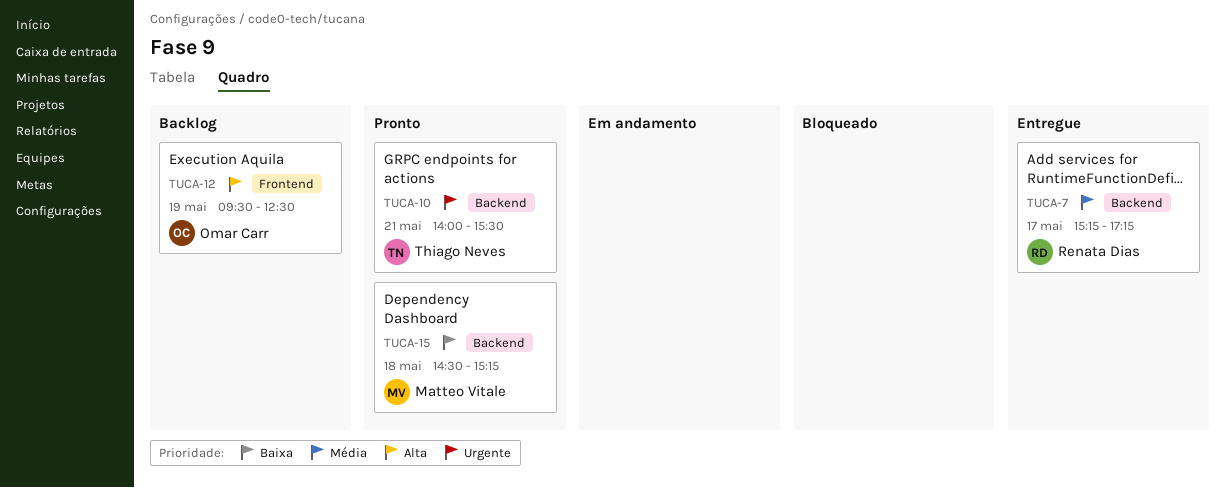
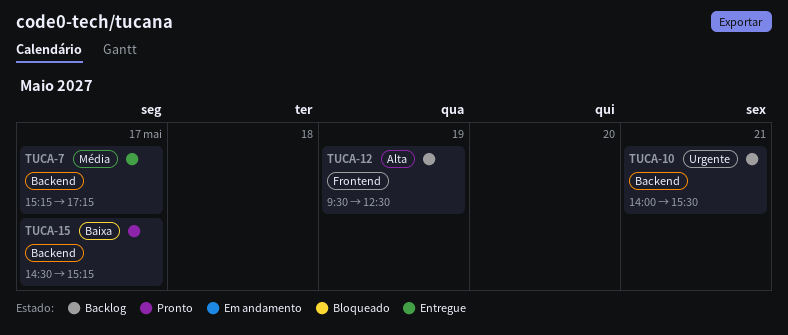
TUCA-10, status: Pronto -> Backlog
TUCA-15, day: May 18 -> May 17

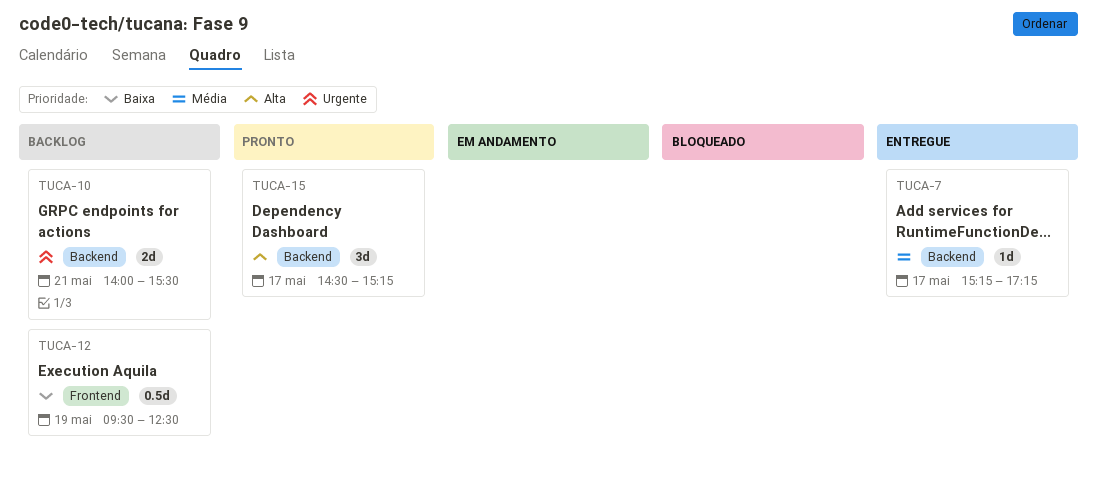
TUCA-12, priority: Alta -> Baixa
TUCA-15, priority: Baixa -> Alta

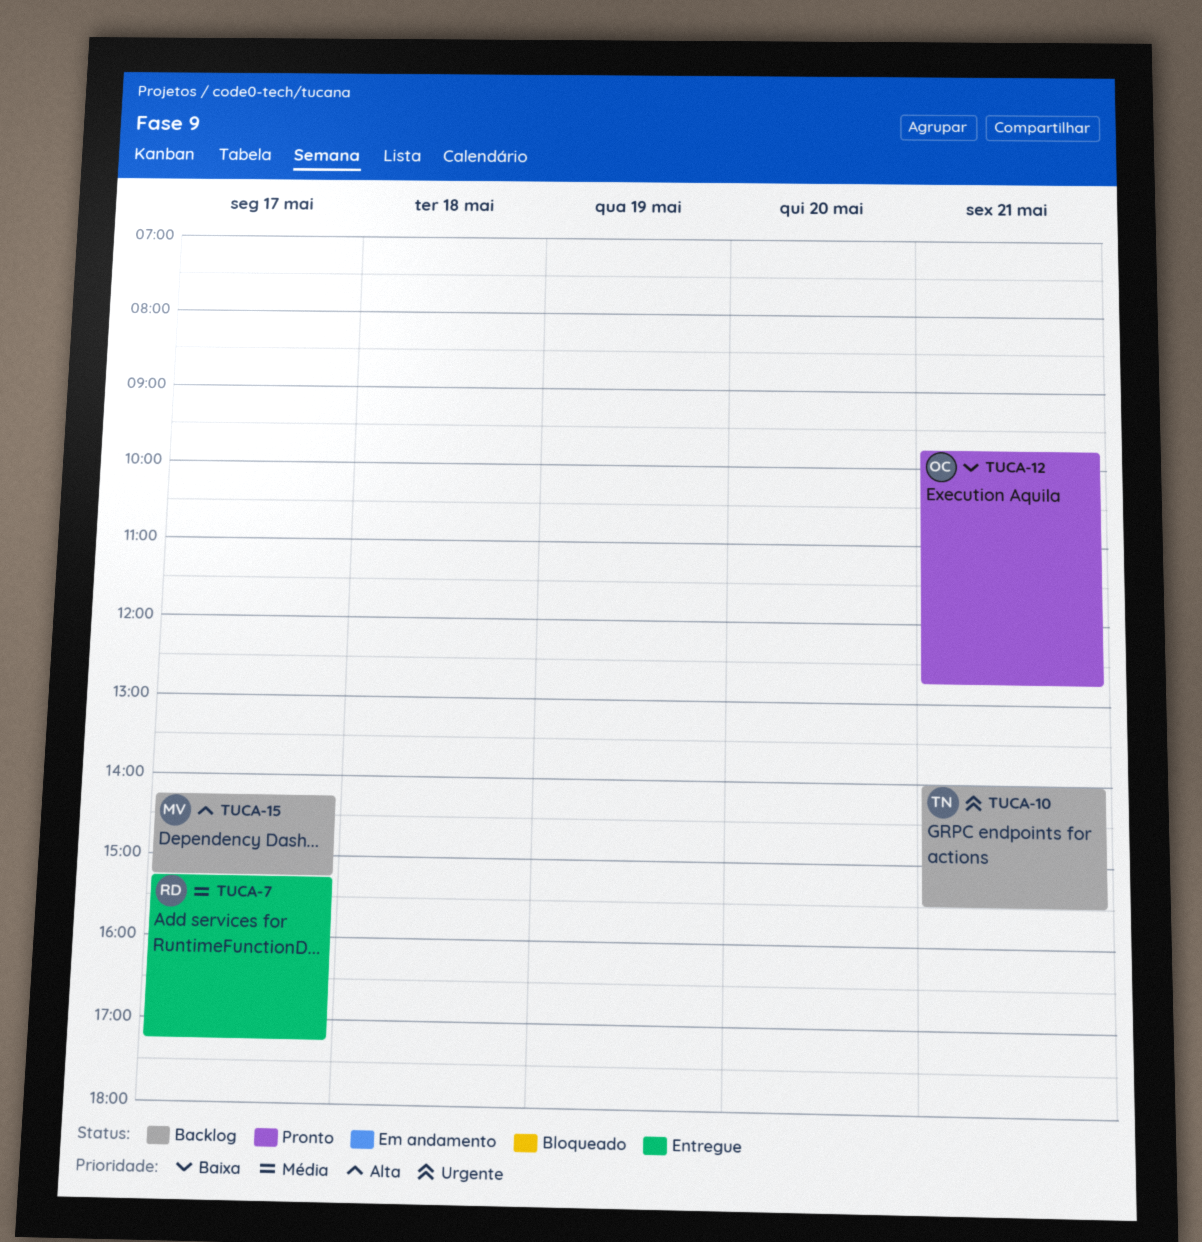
TUCA-12, status: Backlog -> Pronto
TUCA-12, day: May 19 -> May 21
TUCA-12, begins: 09:30 -> 09:45
TUCA-12, ends: 12:30 -> 12:45
TUCA-15, status: Pronto -> Backlog
TUCA-15, begins: 14:30 -> 14:15

